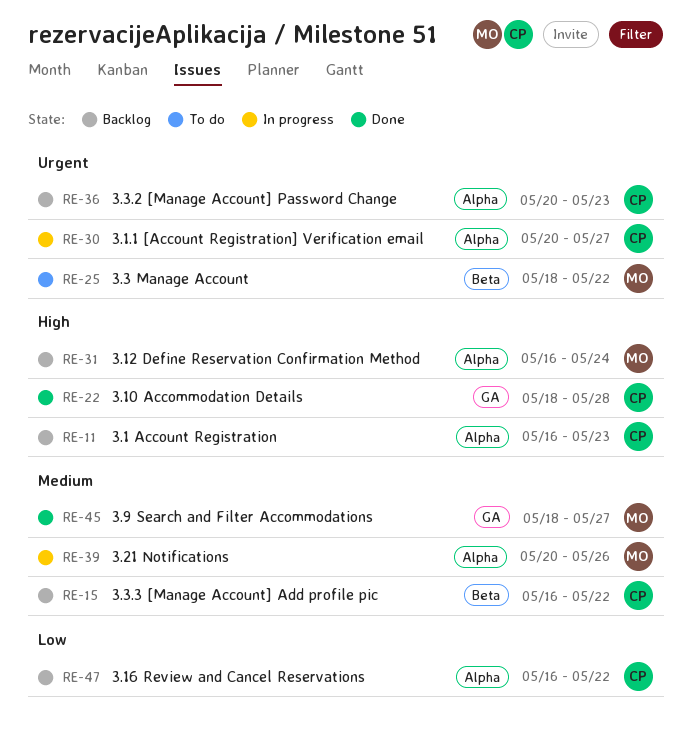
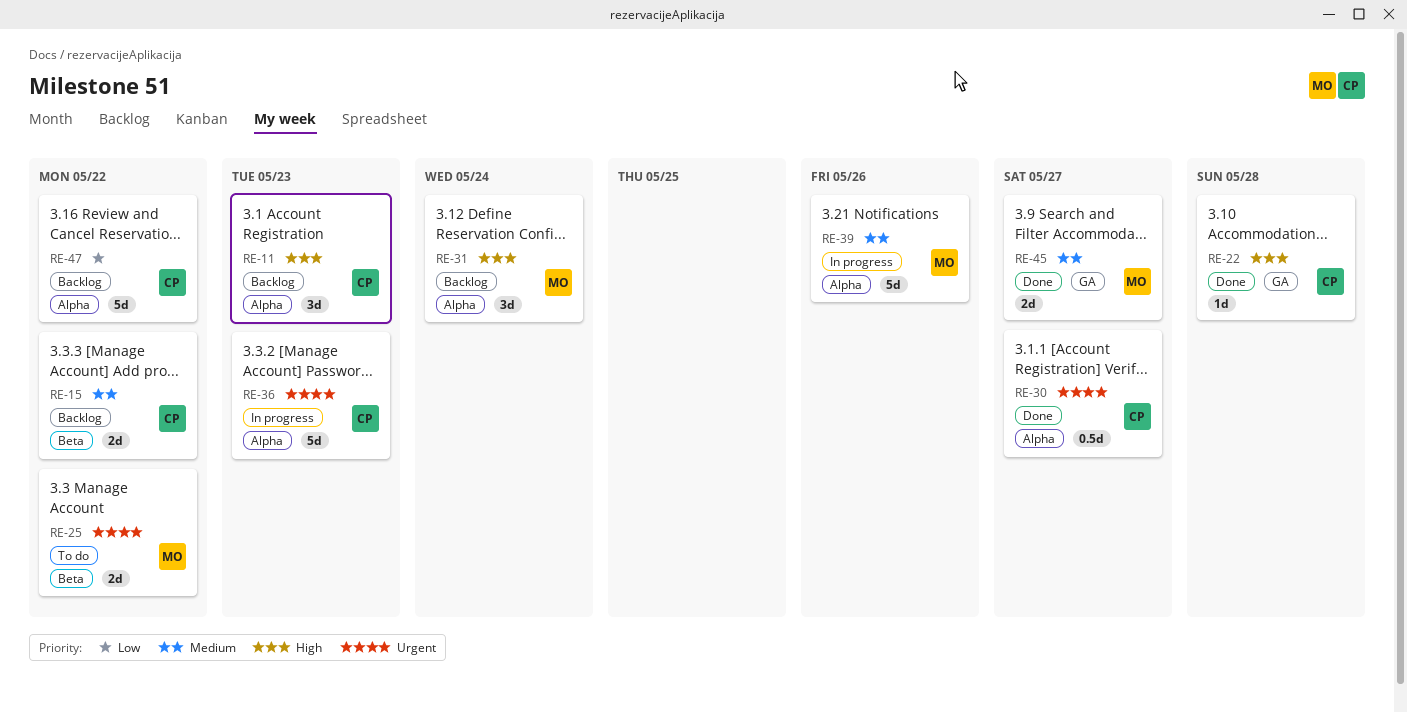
RE-30, status: In progress -> Done
RE-36, status: Backlog -> In progress

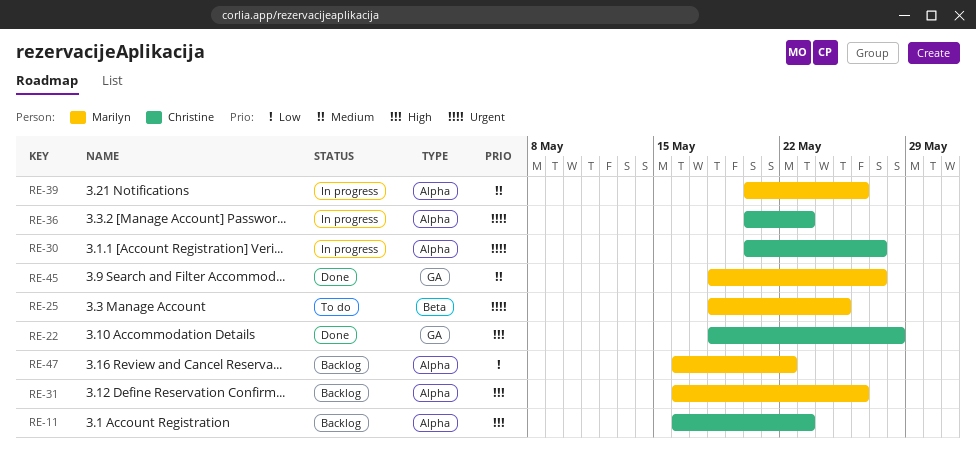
RE-15: present -> none
RE-25, due: May 22 -> May 25
RE-30, status: Done -> In progress
RE-31, due: May 24 -> May 26
RE-47, owner: Christine -> Marilyn

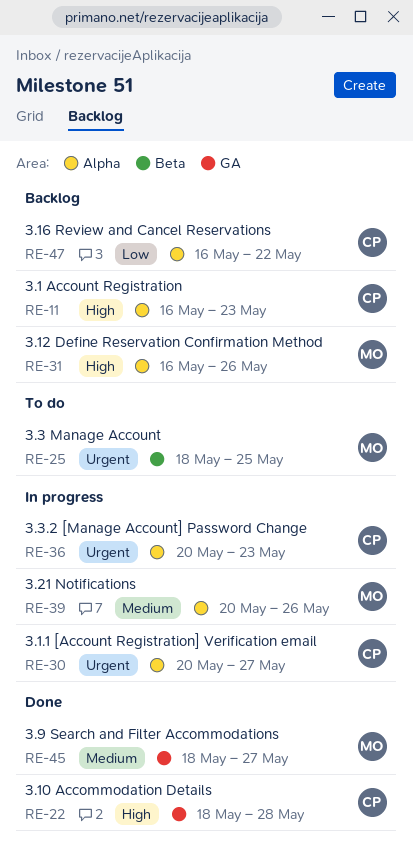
RE-47, owner: Marilyn -> Christine

